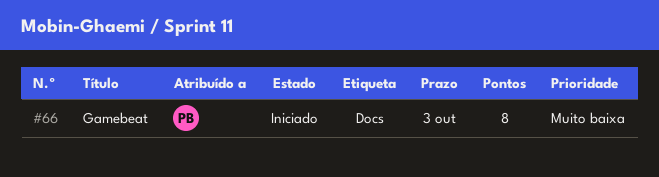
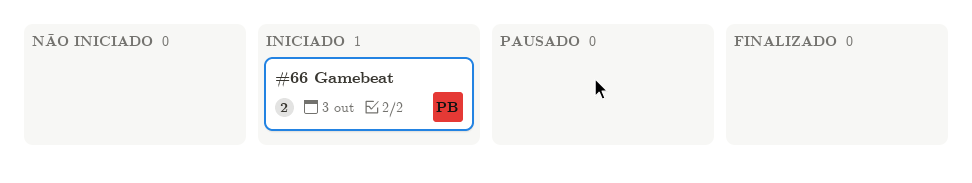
#66, estimate: 8 -> 2

